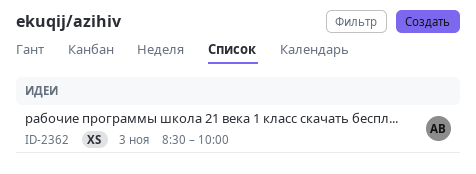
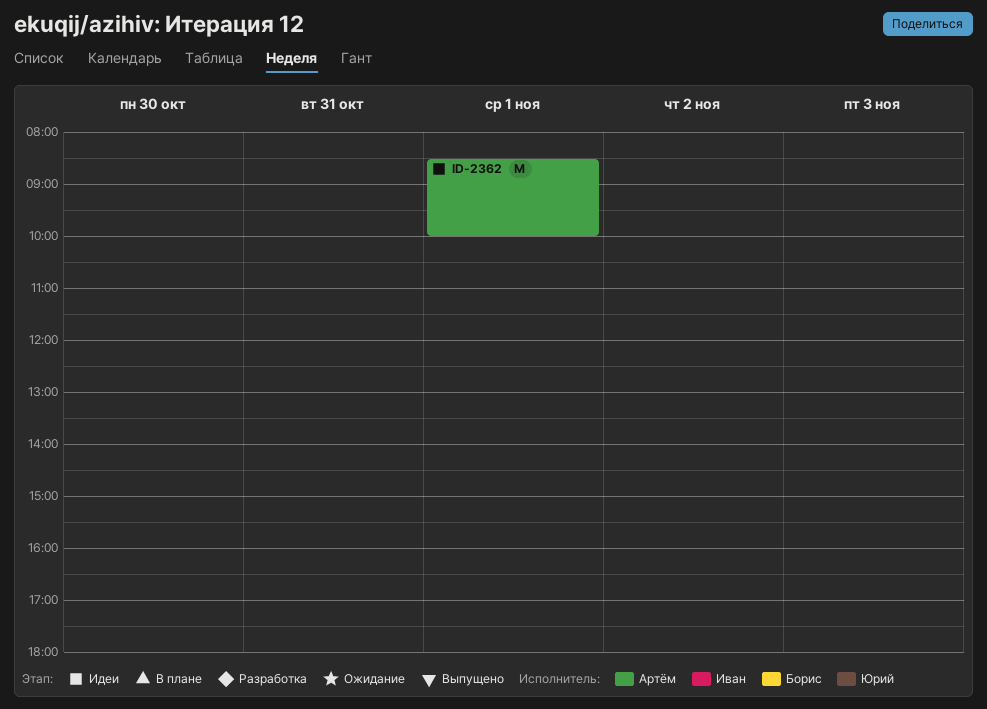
ID-2362, estimate: XS -> M
ID-2362, day: Nov 3 -> Nov 1

